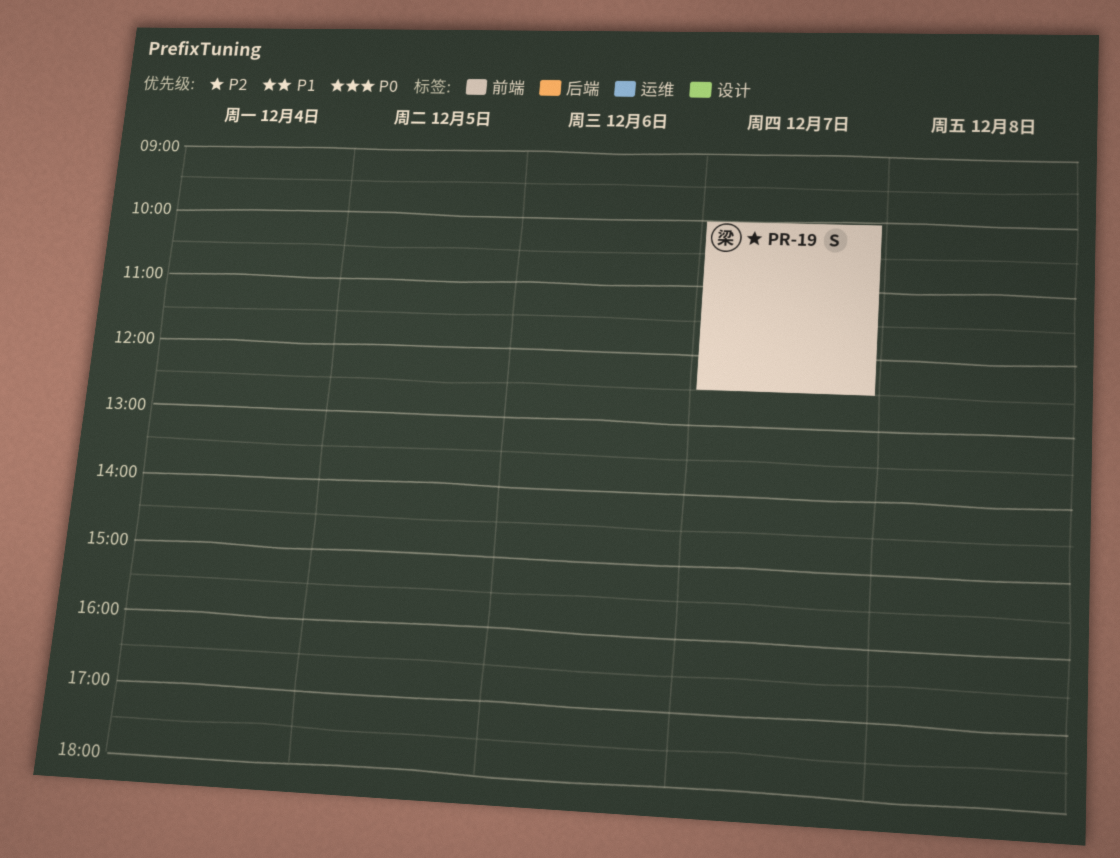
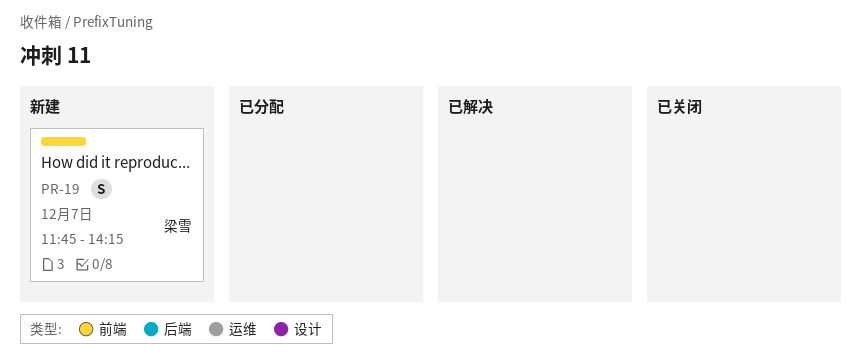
PR-19, begins: 10:00 -> 11:45
PR-19, ends: 12:30 -> 14:15

